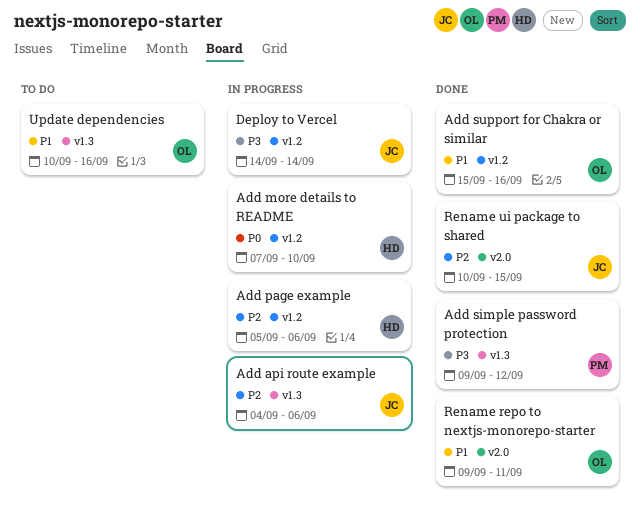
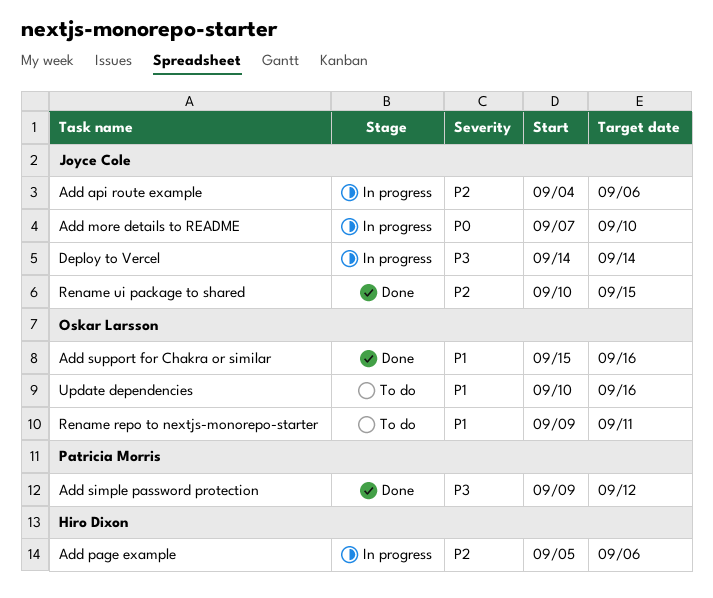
Add more details to README, owner: Hiro Dixon -> Joyce Cole
Rename repo to nextjs-monorepo-starter, status: Done -> To do

